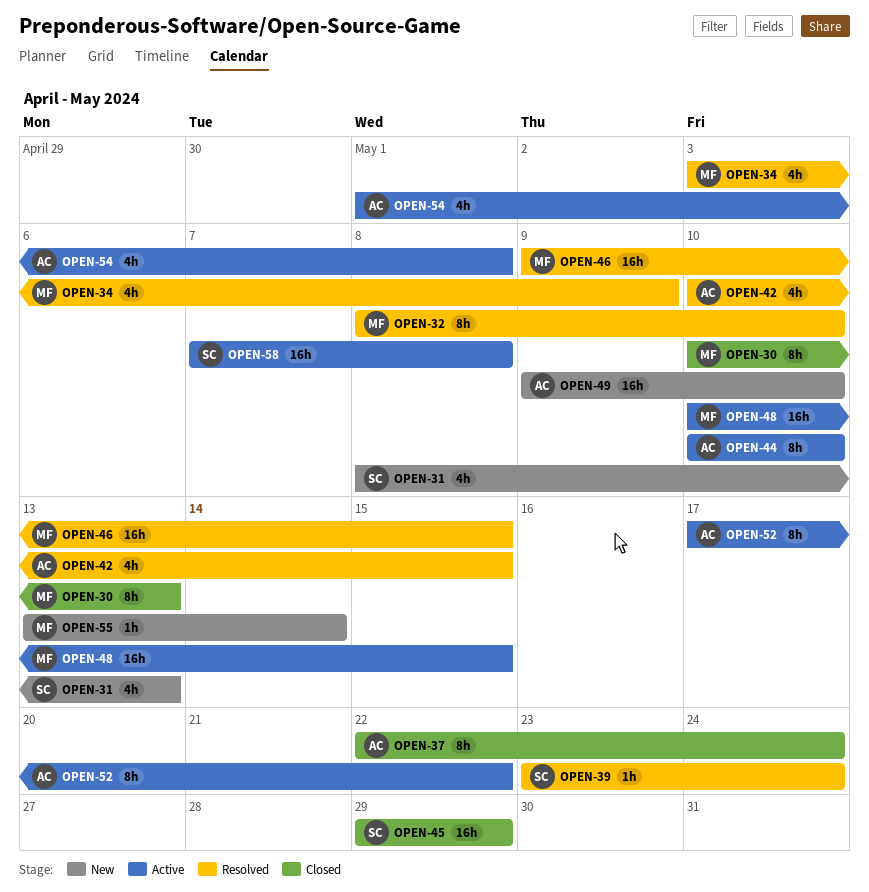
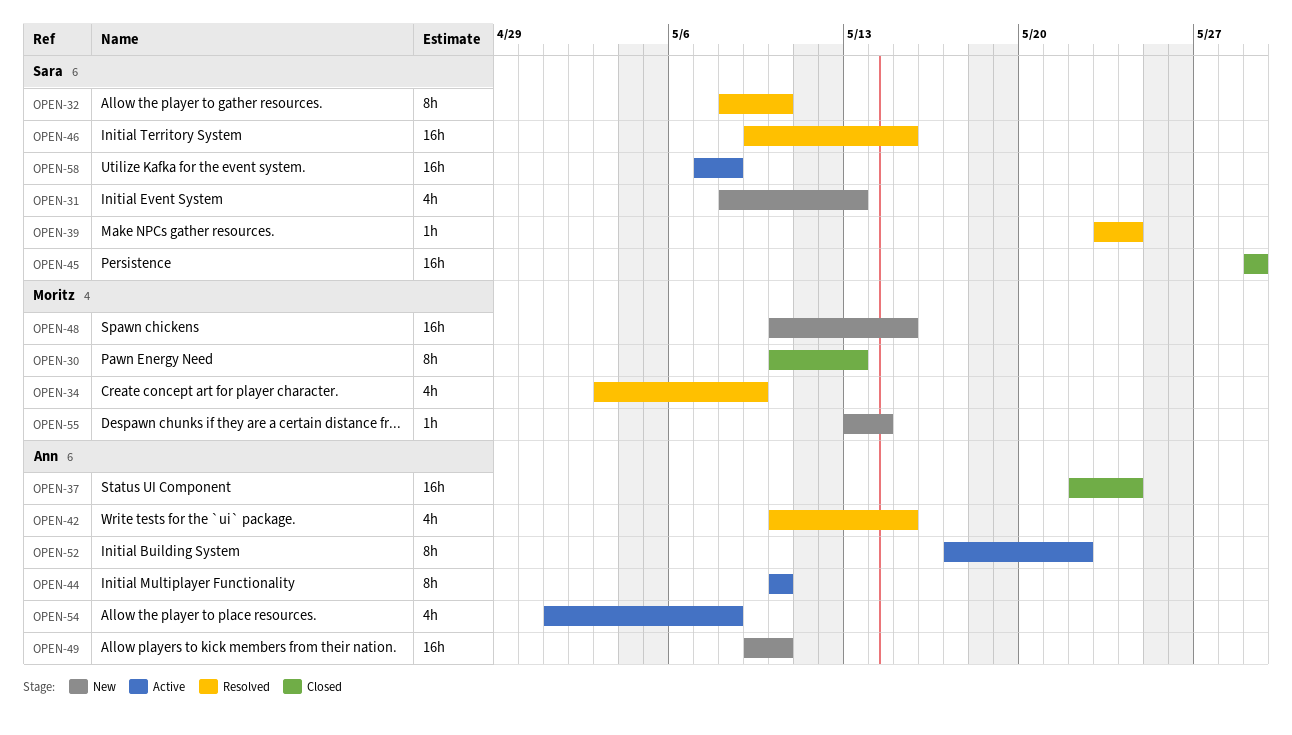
OPEN-32, owner: Moritz -> Sara
OPEN-37, estimate: 8h -> 16h
OPEN-46, owner: Moritz -> Sara
OPEN-48, status: Active -> New

